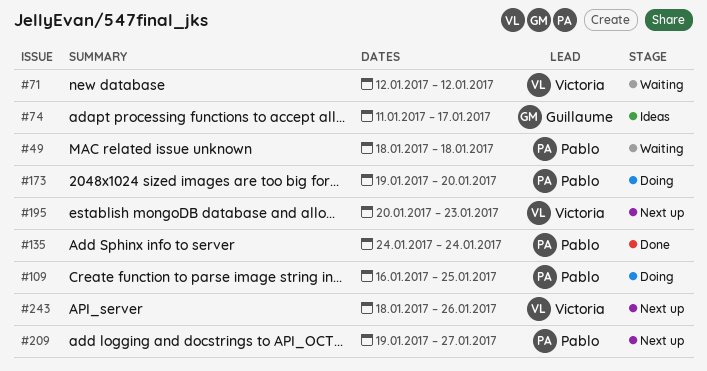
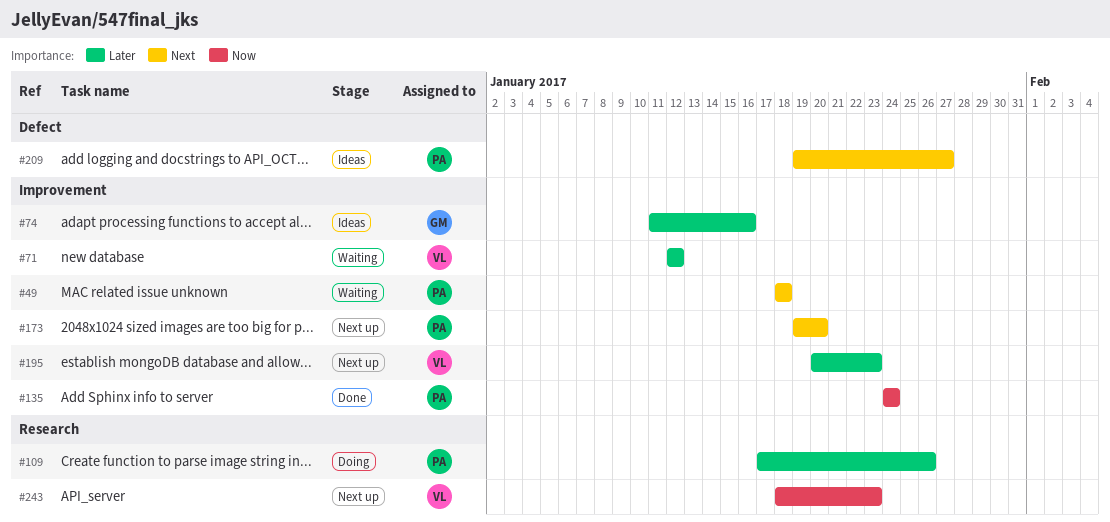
#74, due: Jan 17 -> Jan 16
#109, start: Jan 16 -> Jan 17
#109, due: Jan 25 -> Jan 26
#173, status: Doing -> Next up
#209, status: Next up -> Ideas
#243, due: Jan 26 -> Jan 23

